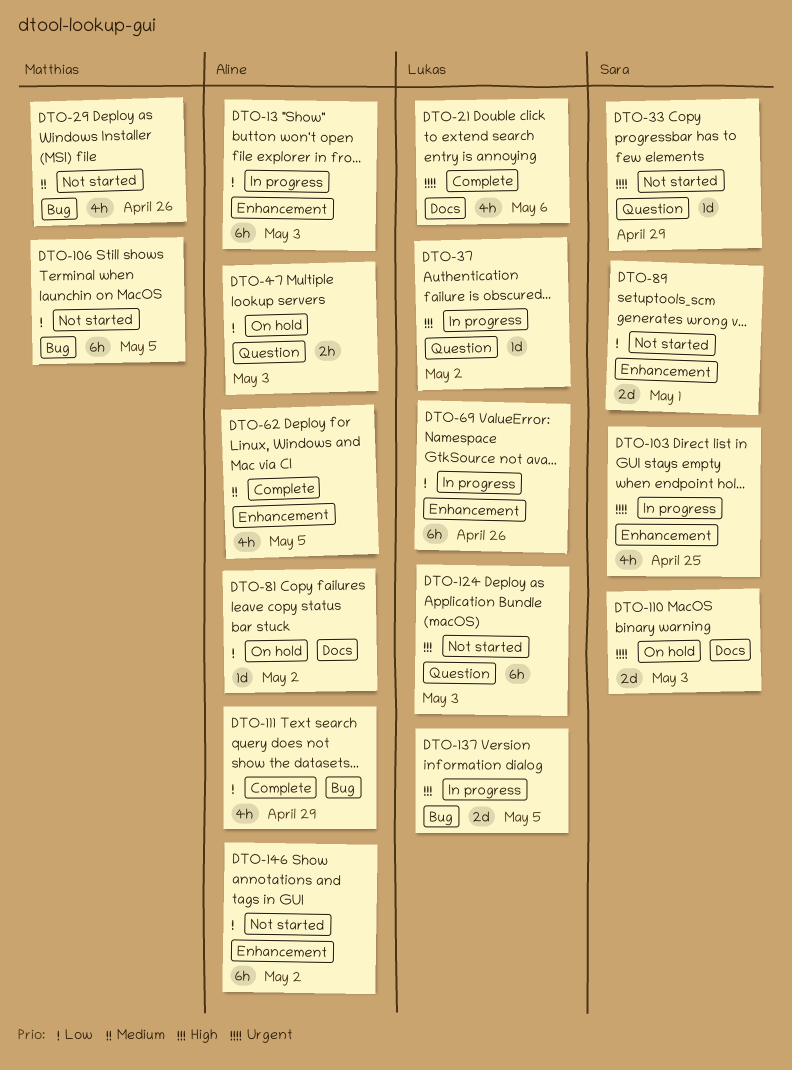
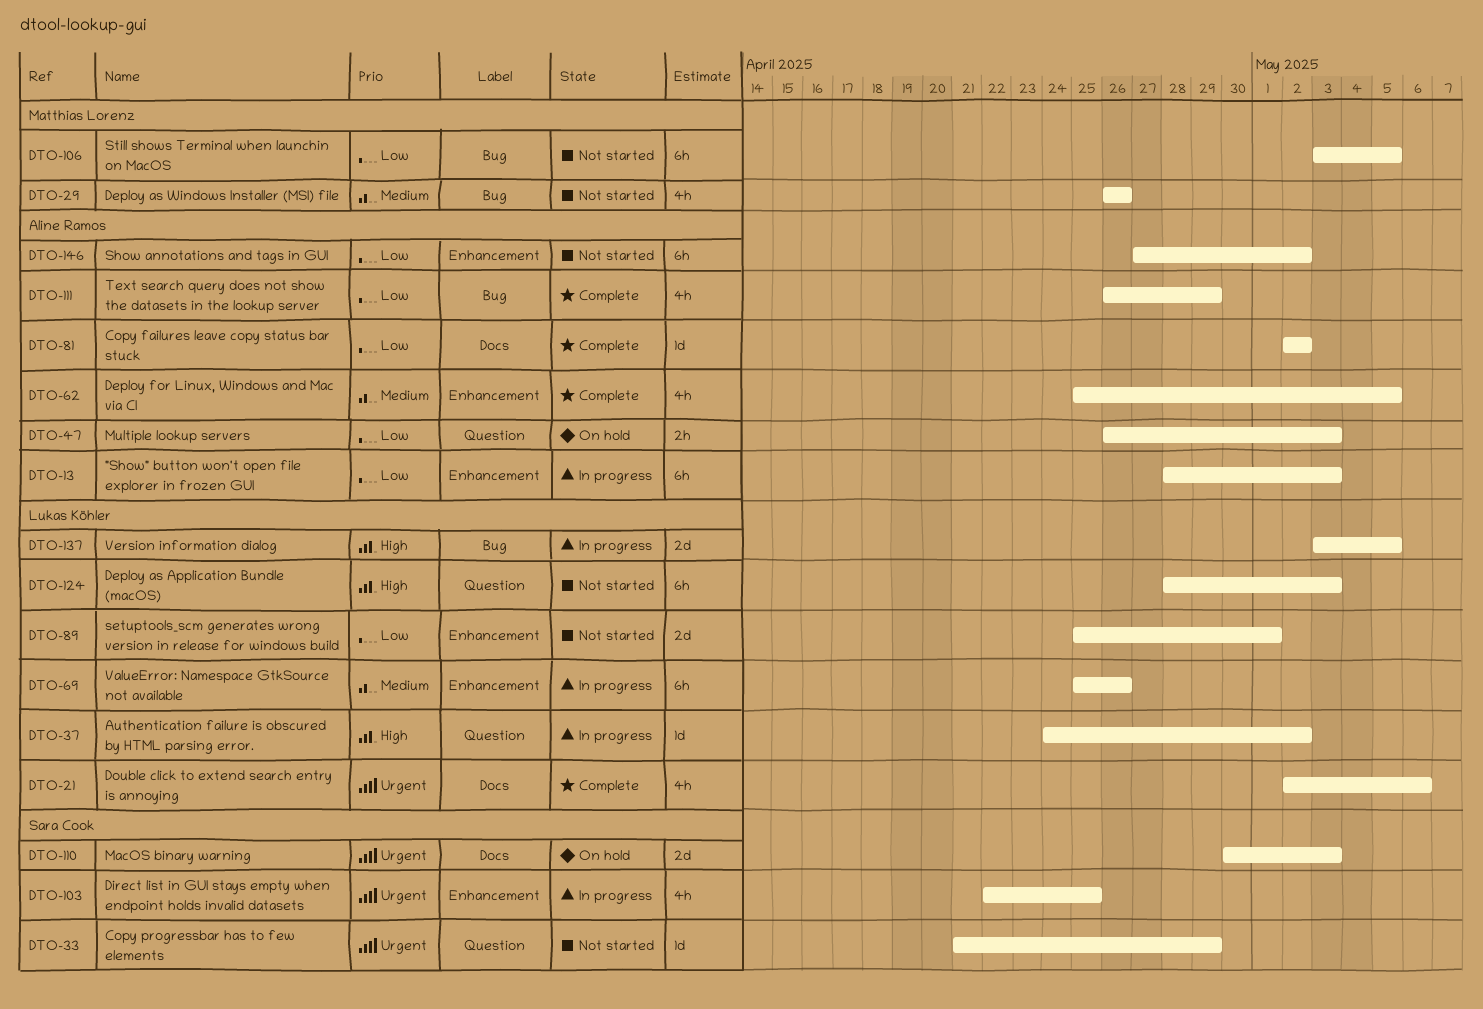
DTO-69, priority: Low -> Medium
DTO-81, status: On hold -> Complete
DTO-89, owner: Sara Cook -> Lukas Köhler

